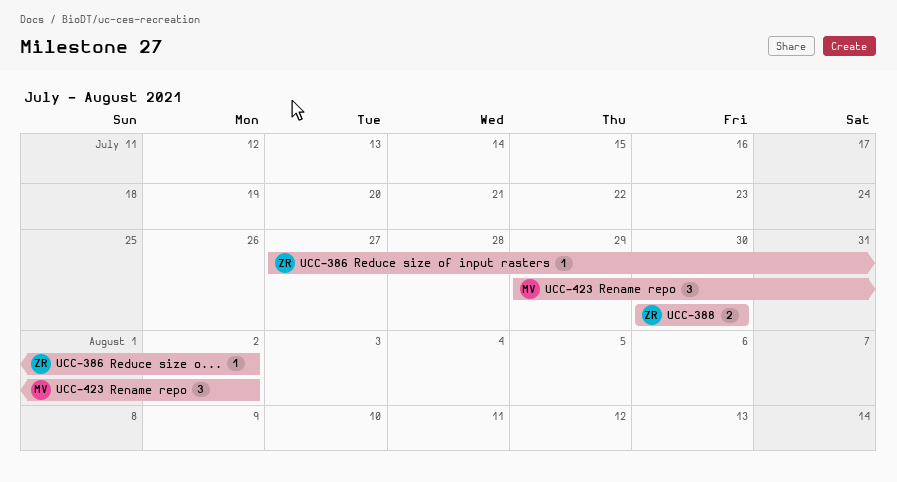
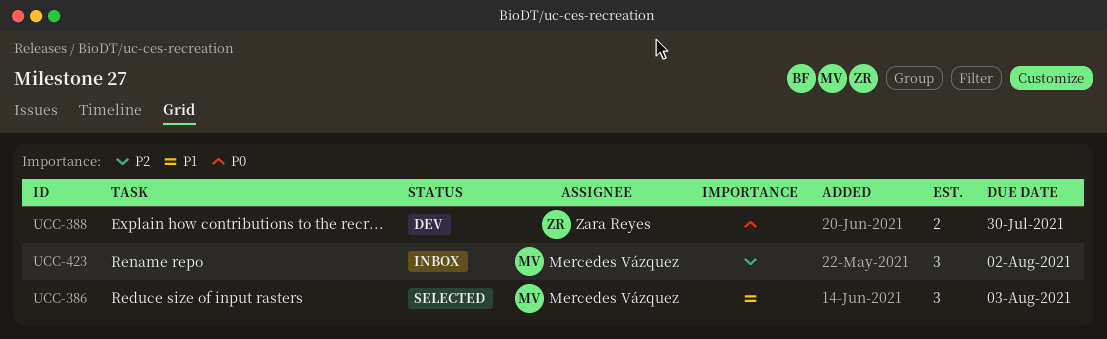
UCC-386, owner: Zara Reyes -> Mercedes Vázquez
UCC-386, estimate: 1 -> 3
UCC-386, due: Aug 2 -> Aug 3

